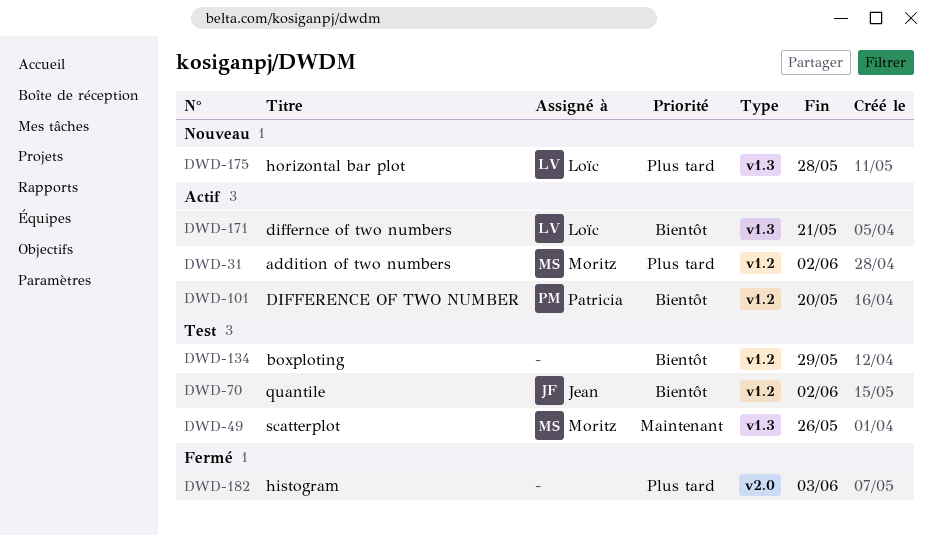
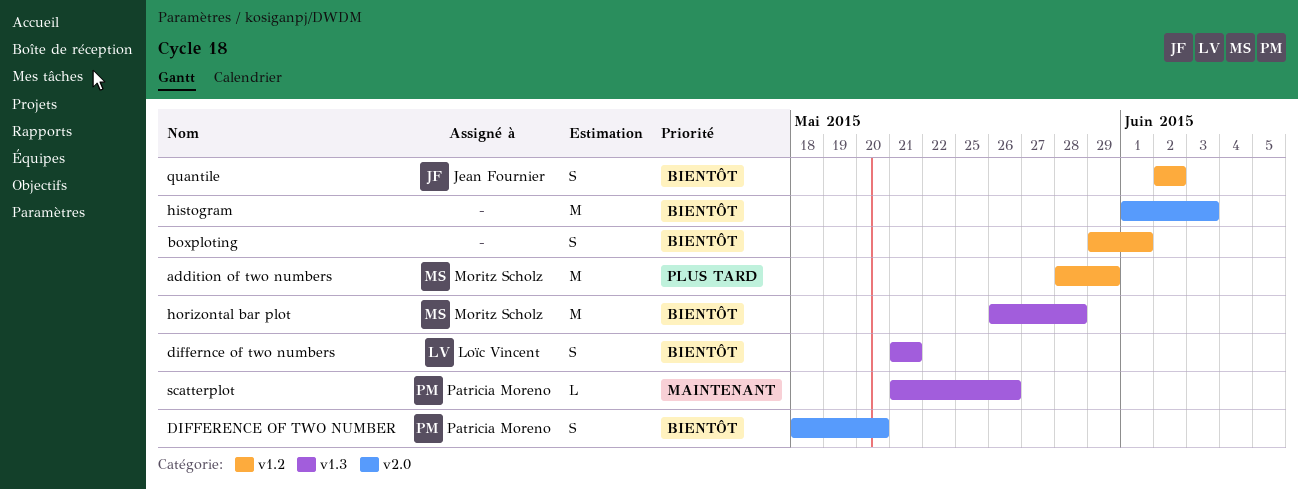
addition of two numbers, due: Jun 2 -> May 29
boxploting, due: May 29 -> Jun 1
DIFFERENCE OF TWO NUMBER, label: v1.2 -> v2.0
histogram, priority: Plus tard -> Bientôt
horizontal bar plot, owner: Loïc Vincent -> Moritz Scholz
horizontal bar plot, priority: Plus tard -> Bientôt
scatterplot, owner: Moritz Scholz -> Patricia Moreno

